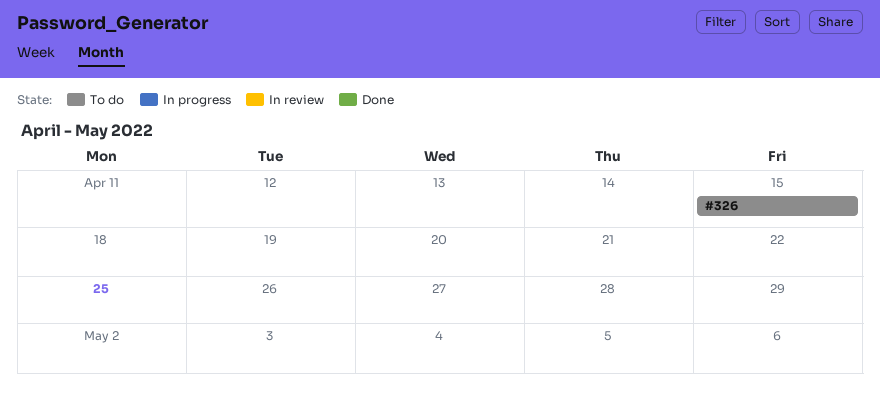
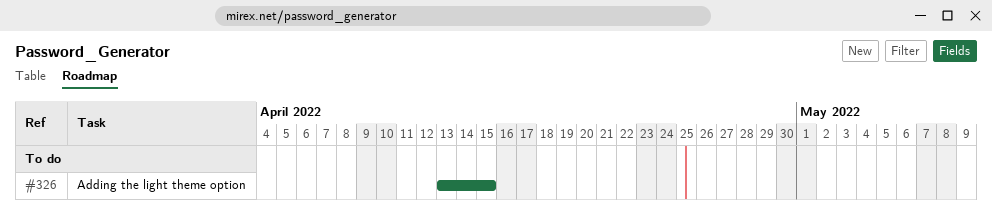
#326, start: Apr 15 -> Apr 13

